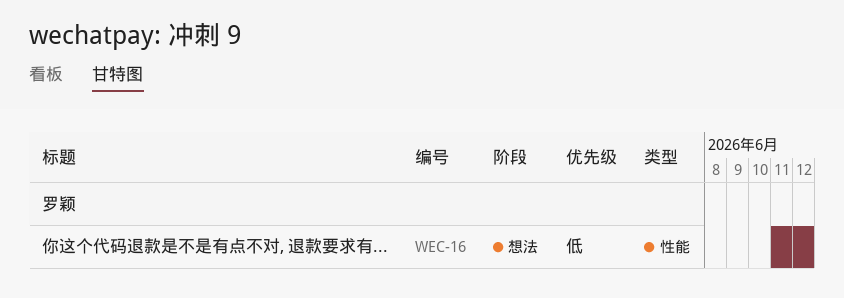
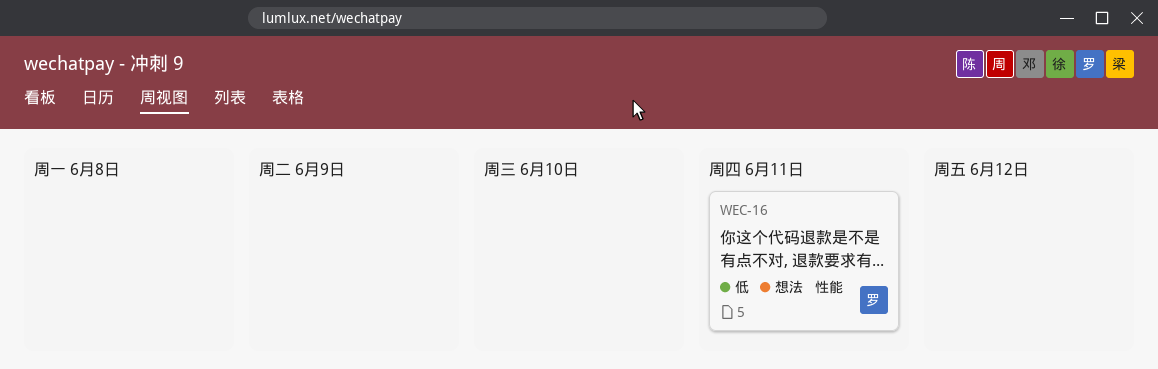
WEC-16, due: Jun 12 -> Jun 11

